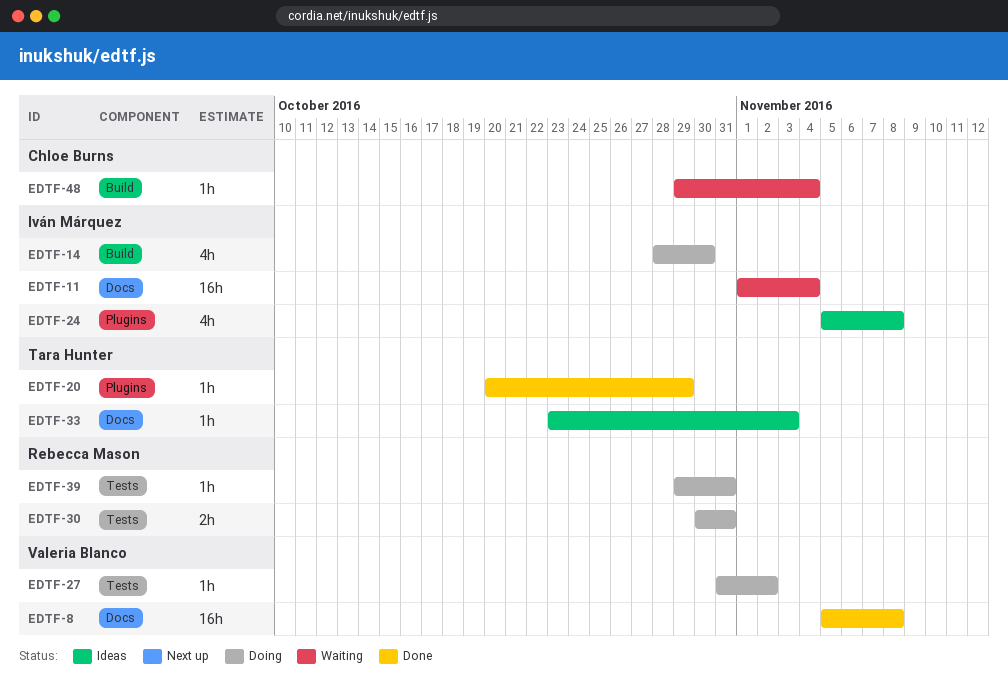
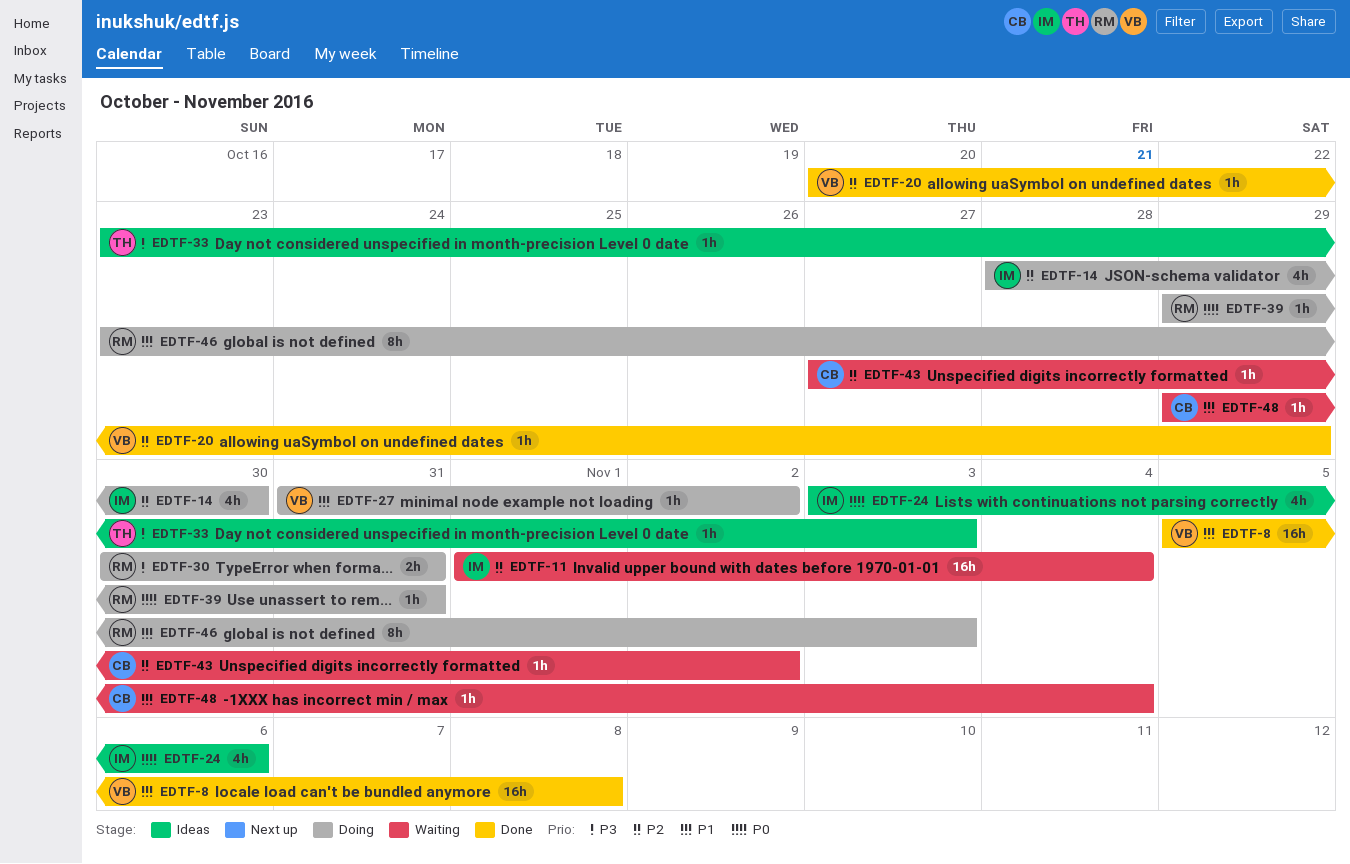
EDTF-20, owner: Tara Hunter -> Valeria Blanco
EDTF-24, start: Nov 5 -> Nov 3
EDTF-24, due: Nov 8 -> Nov 6
EDTF-43: none -> present
EDTF-46: none -> present

